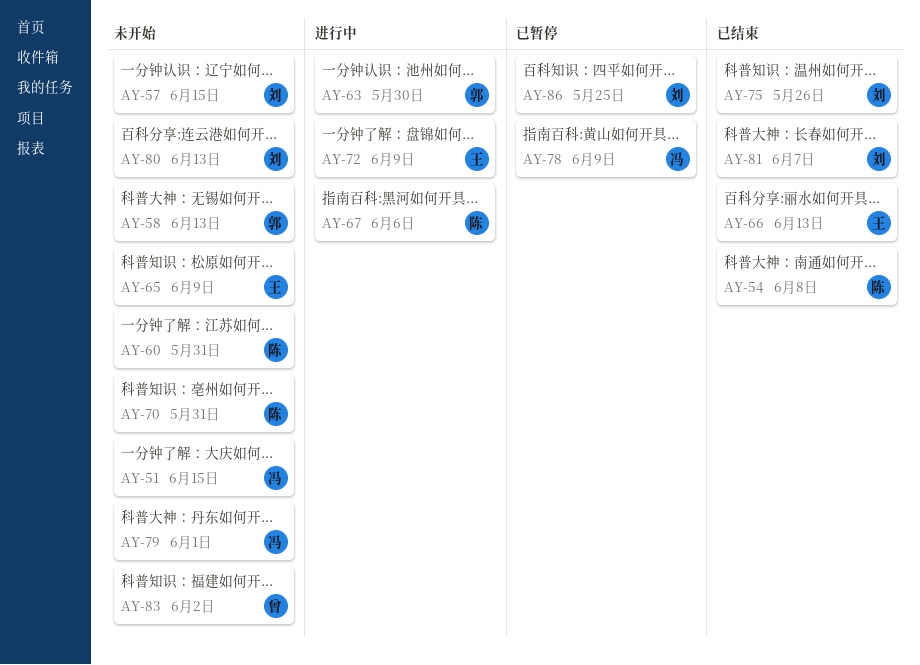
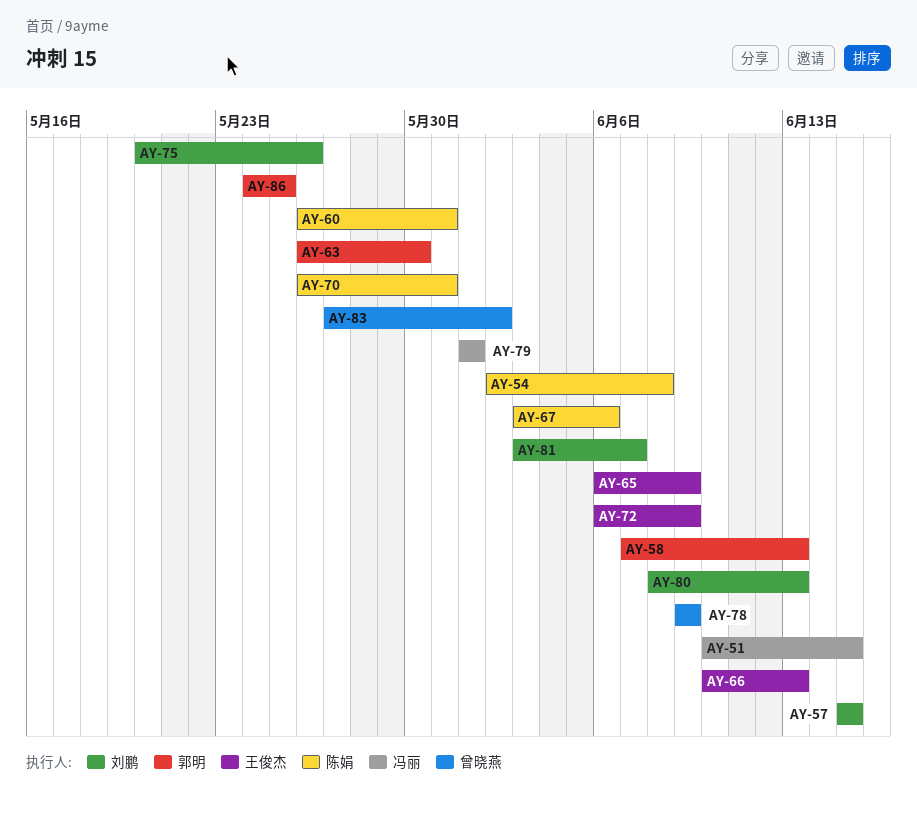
AY-78, owner: 冯丽 -> 曾晓燕
AY-86, owner: 刘鹏 -> 郭明

